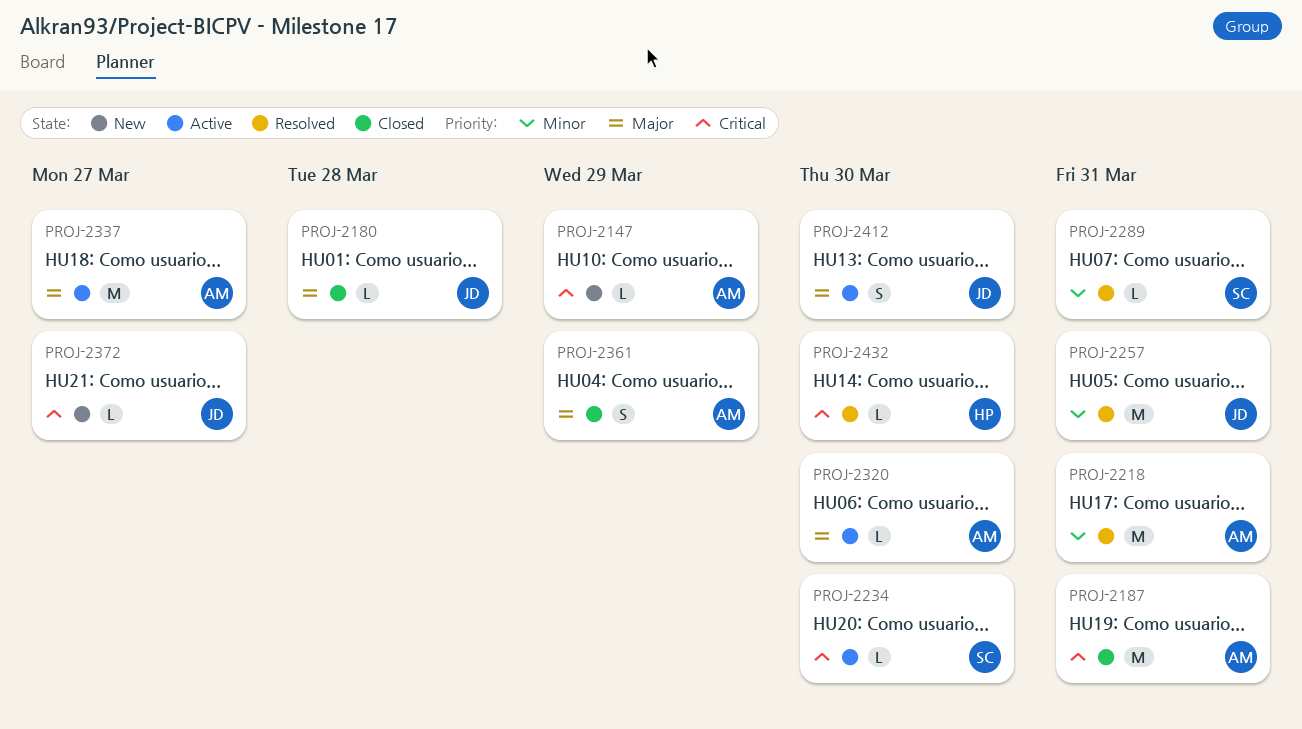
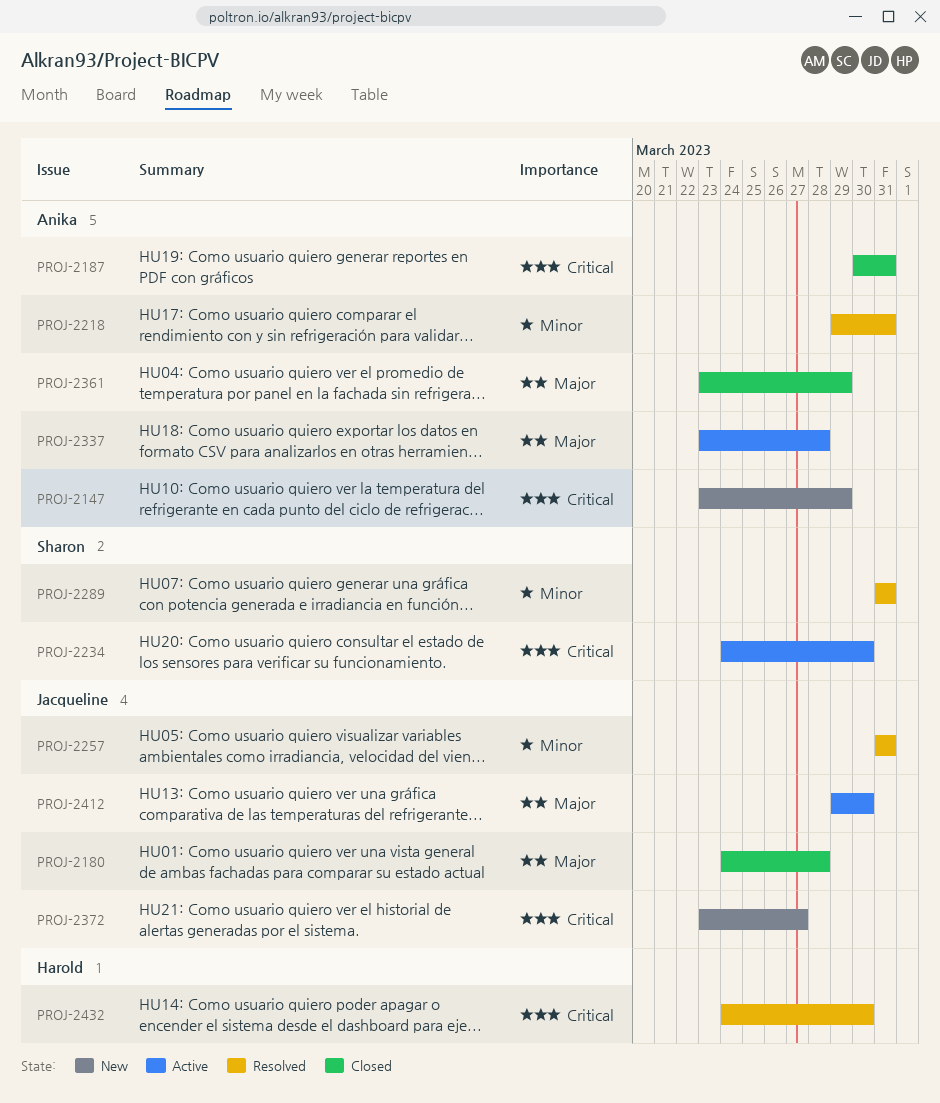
PROJ-2320: present -> none
PROJ-2337, due: Mar 27 -> Mar 28

